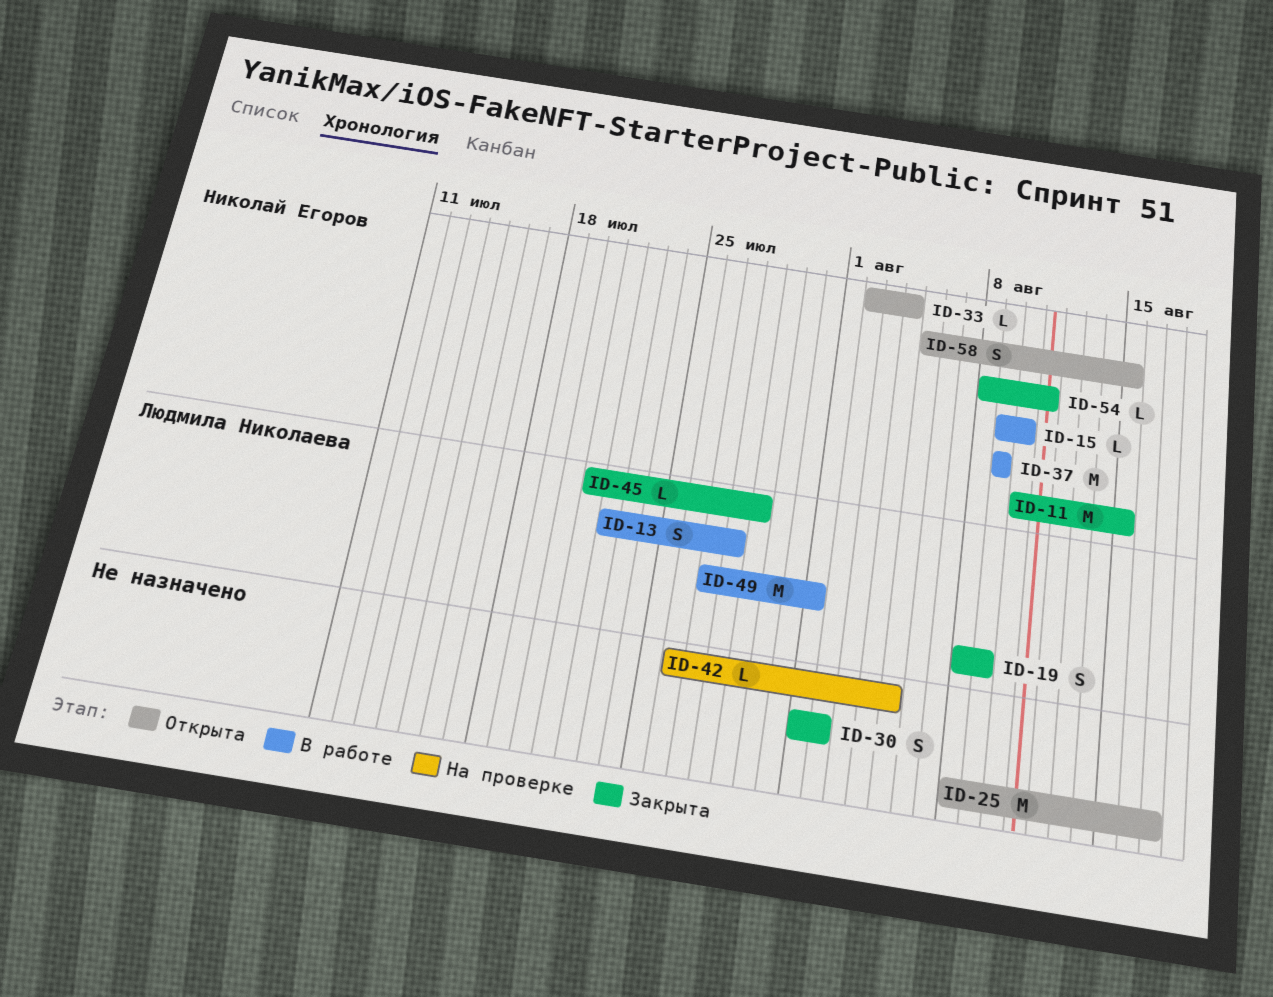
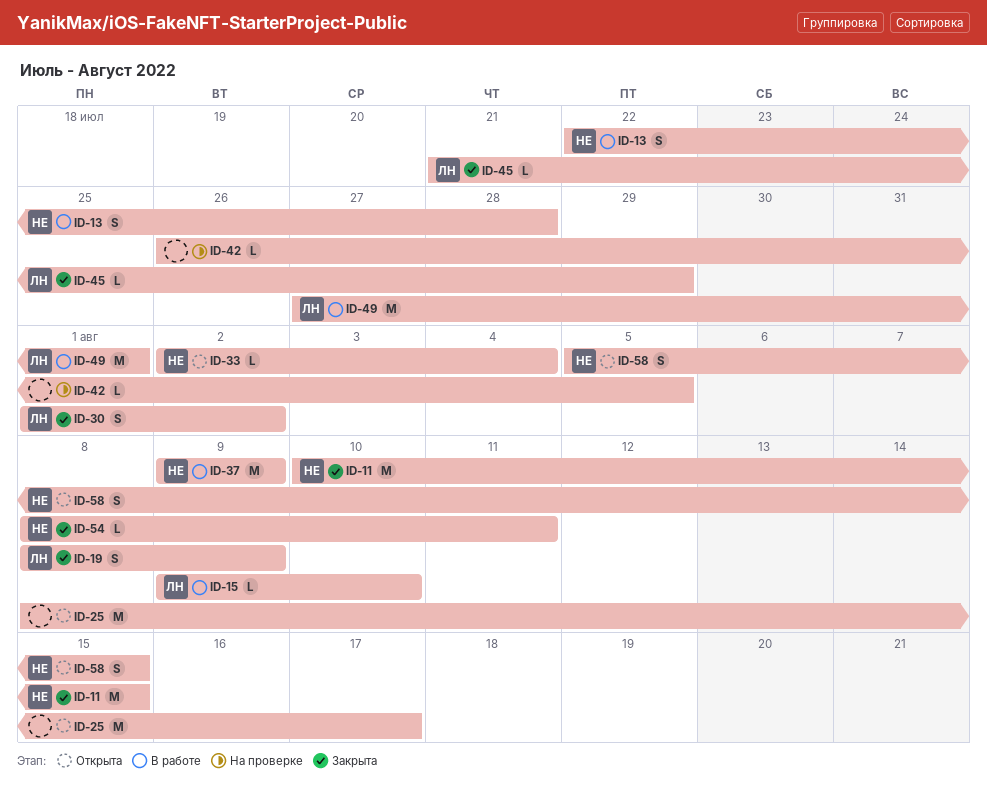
ID-13, owner: Людмила Николаева -> Николай Егоров
ID-15, owner: Николай Егоров -> Людмила Николаева
ID-30, owner: none -> Людмила Николаева

